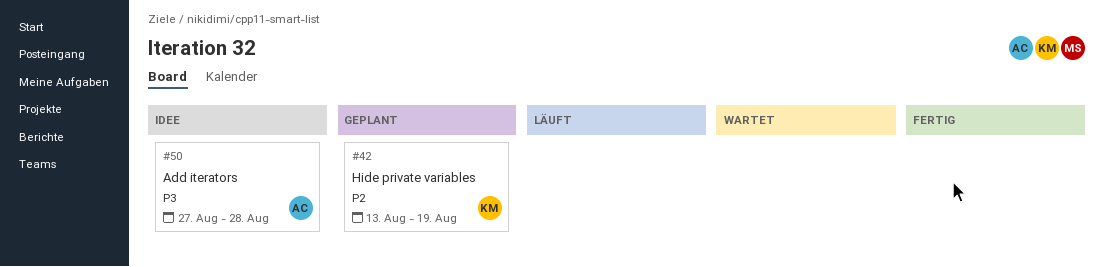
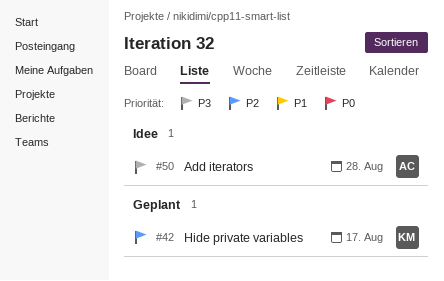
#42, due: Aug 19 -> Aug 17

